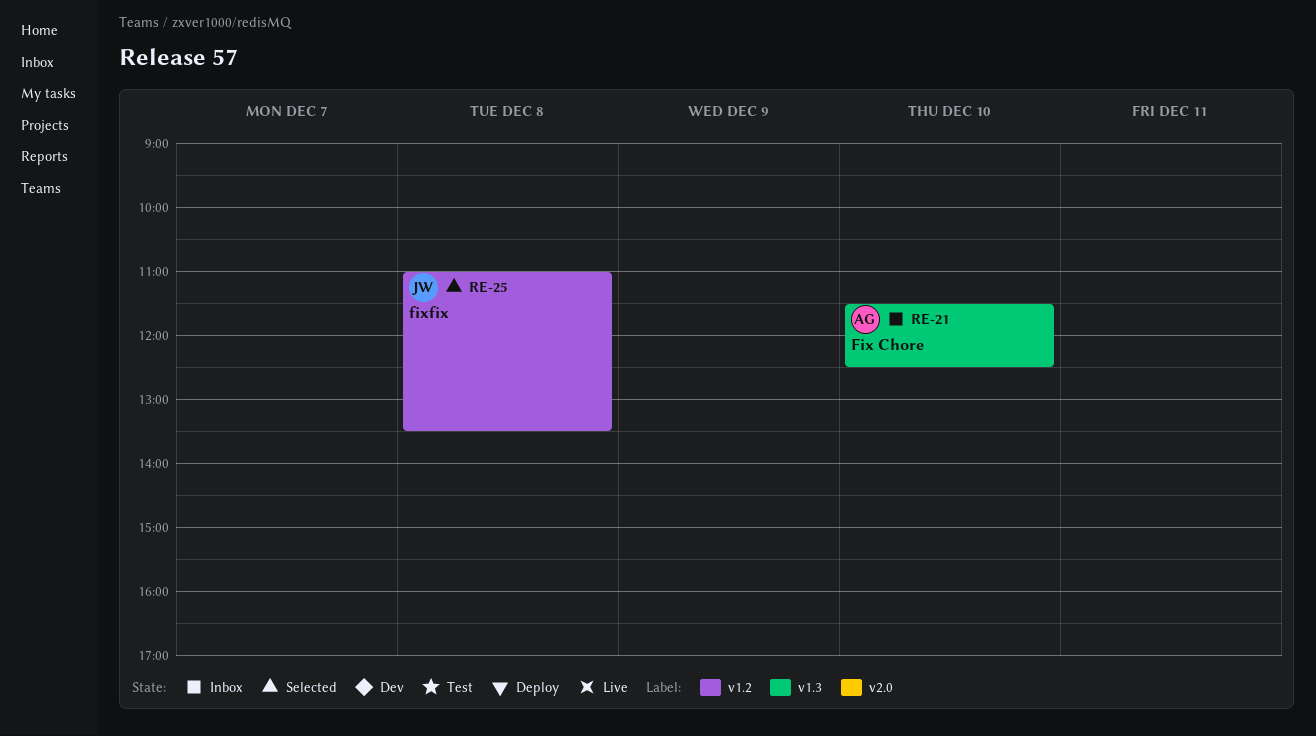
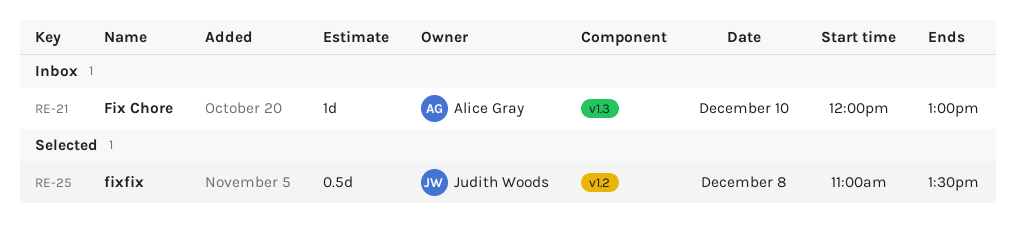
RE-21, begins: 11:30 -> 12:00
RE-21, ends: 12:30 -> 13:00

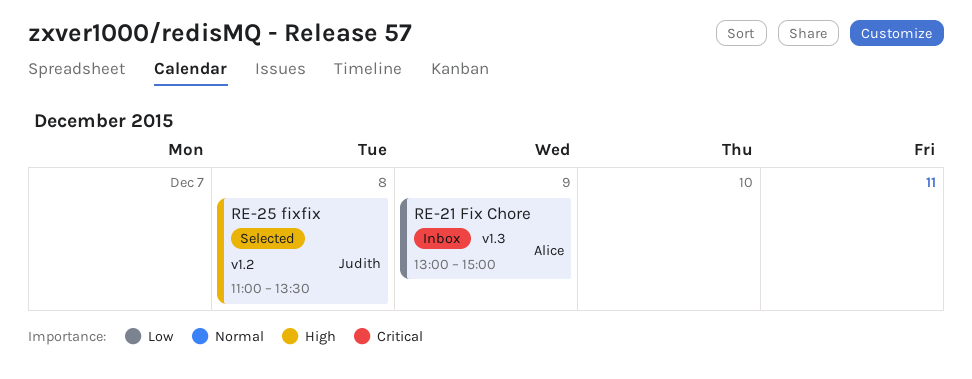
RE-21, day: Dec 10 -> Dec 9
RE-21, begins: 12:00 -> 13:00
RE-21, ends: 13:00 -> 15:00

